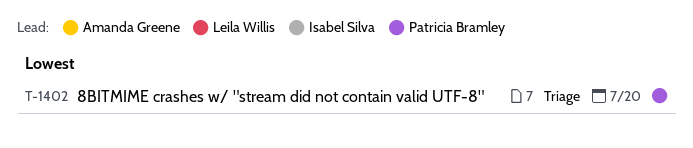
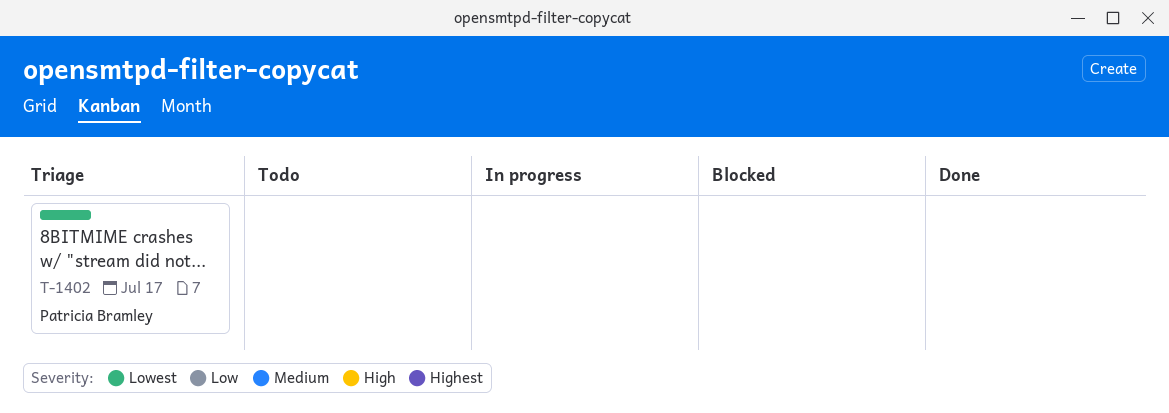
T-1402, due: Jul 20 -> Jul 17

